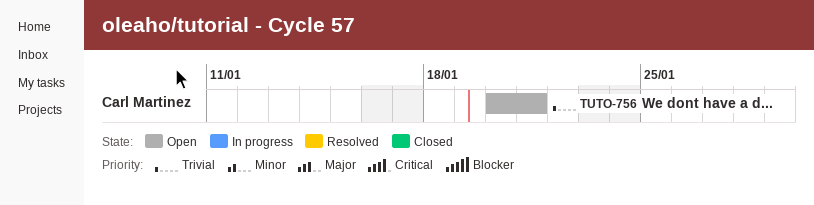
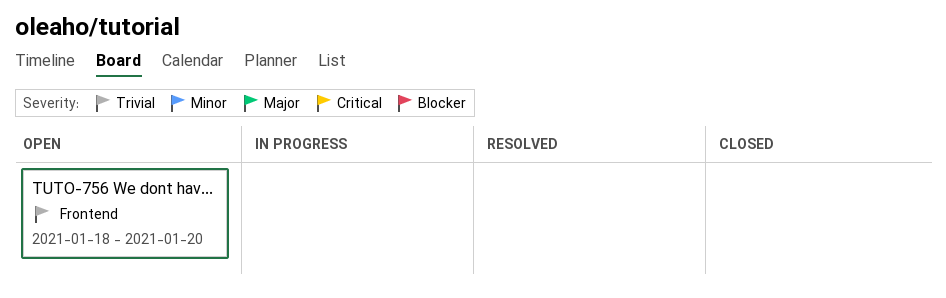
TUTO-756, start: Jan 20 -> Jan 18
TUTO-756, due: Jan 21 -> Jan 20

